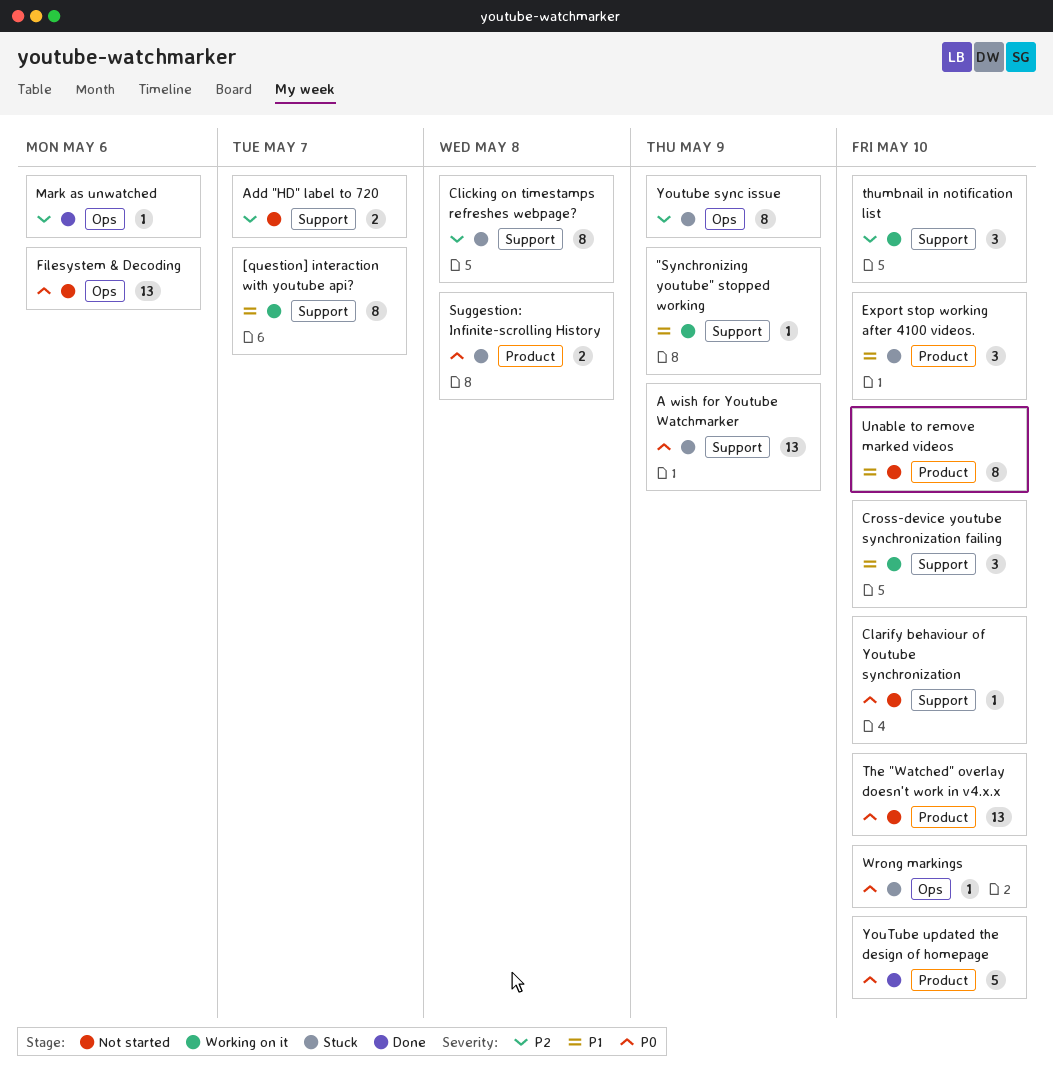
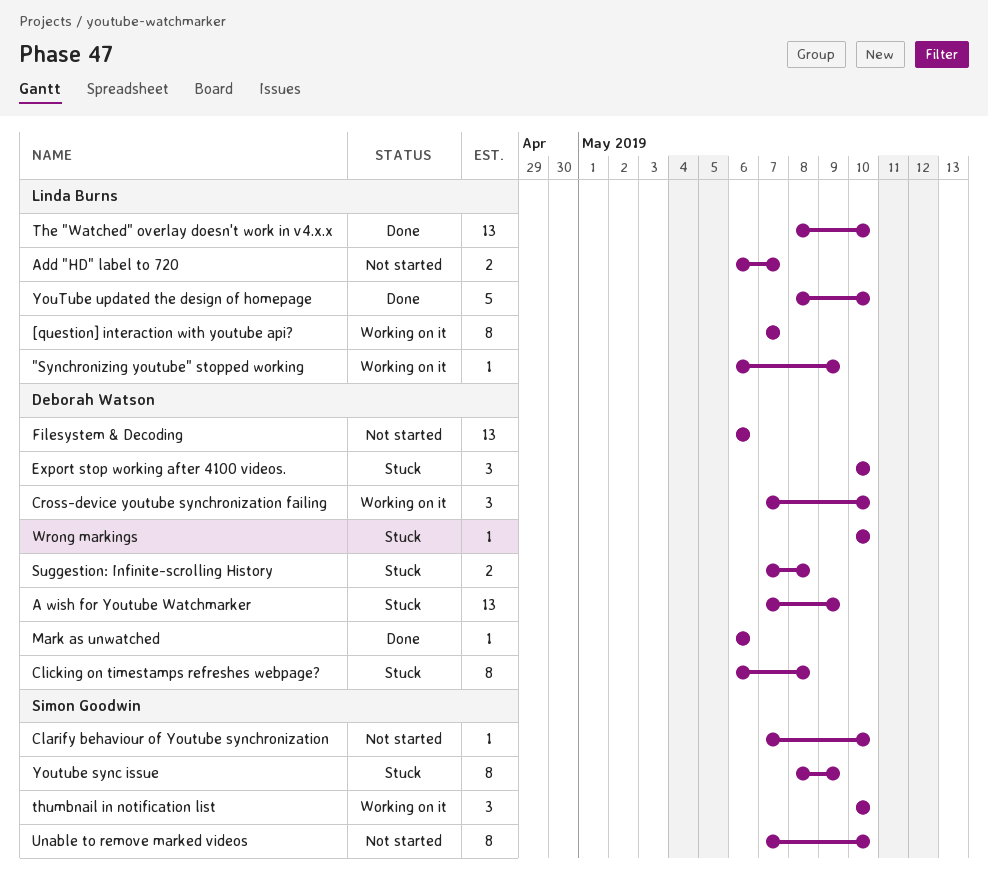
The "Watched" overlay doesn't work in v4.x.x, status: Not started -> Done

